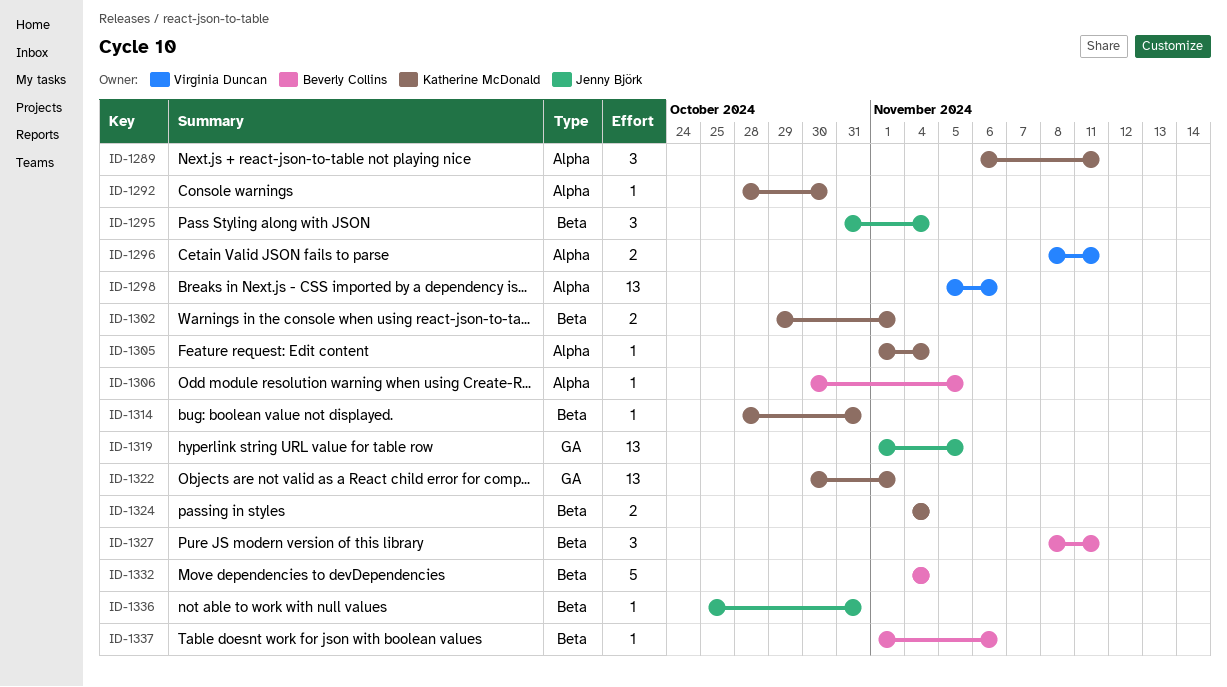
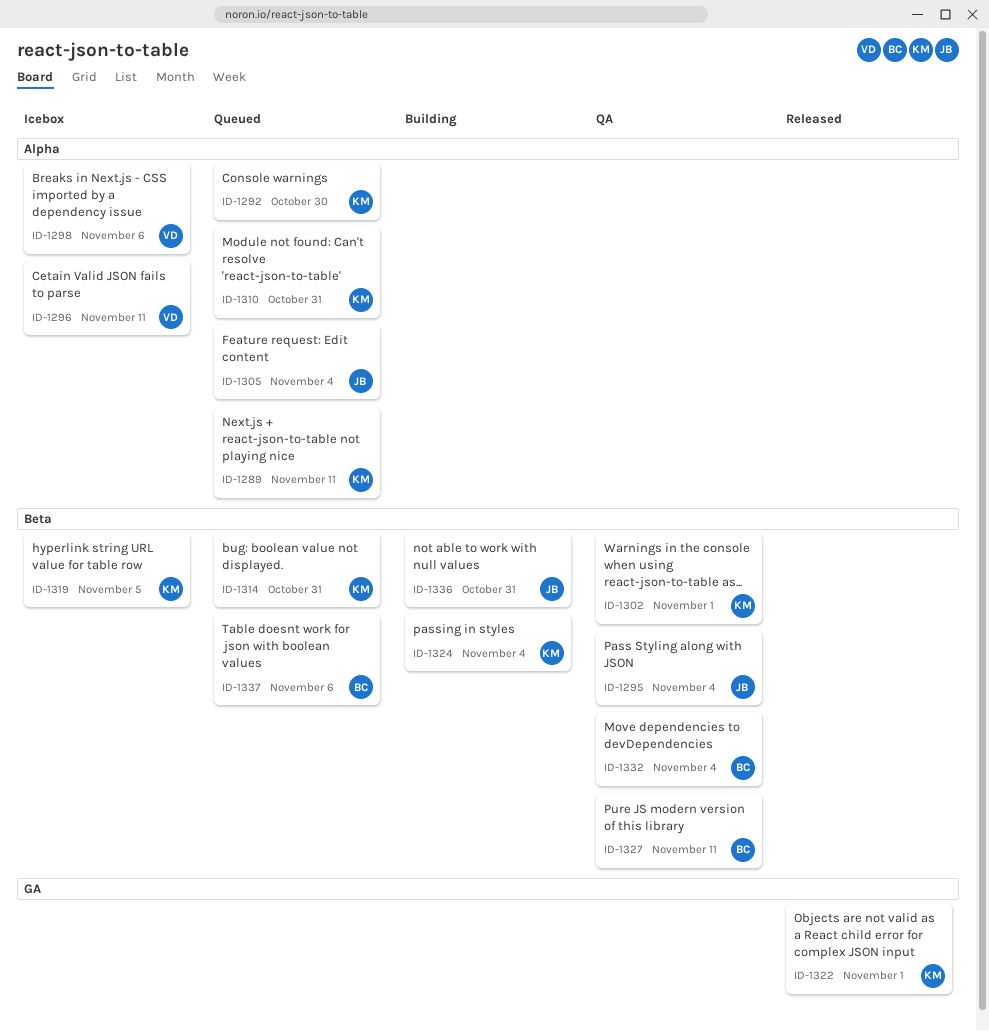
ID-1305, owner: Katherine McDonald -> Jenny Björk
ID-1306: present -> none
ID-1310: none -> present
ID-1319, owner: Jenny Björk -> Katherine McDonald
ID-1319, label: GA -> Beta

